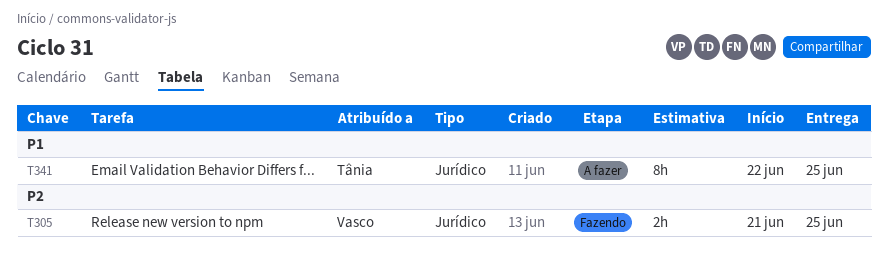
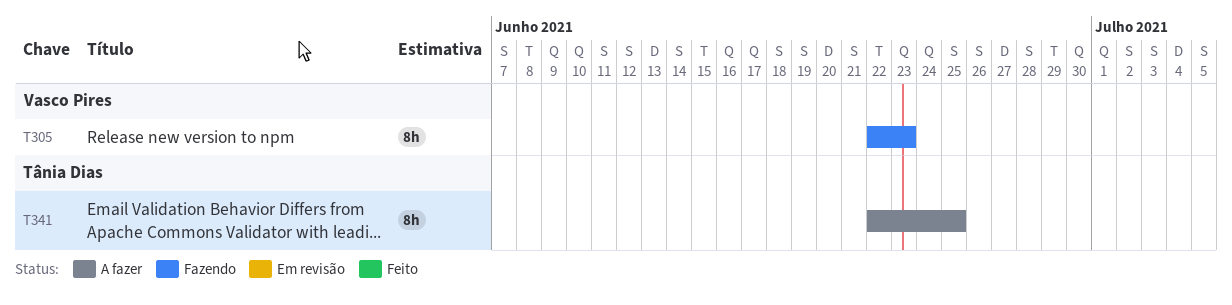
T305, estimate: 2h -> 8h
T305, start: Jun 21 -> Jun 22
T305, due: Jun 25 -> Jun 23

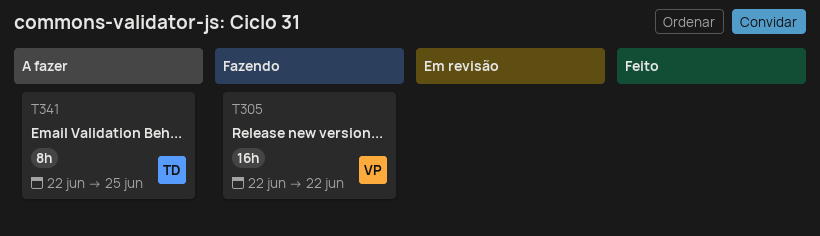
T305, estimate: 8h -> 16h
T305, due: Jun 23 -> Jun 22

